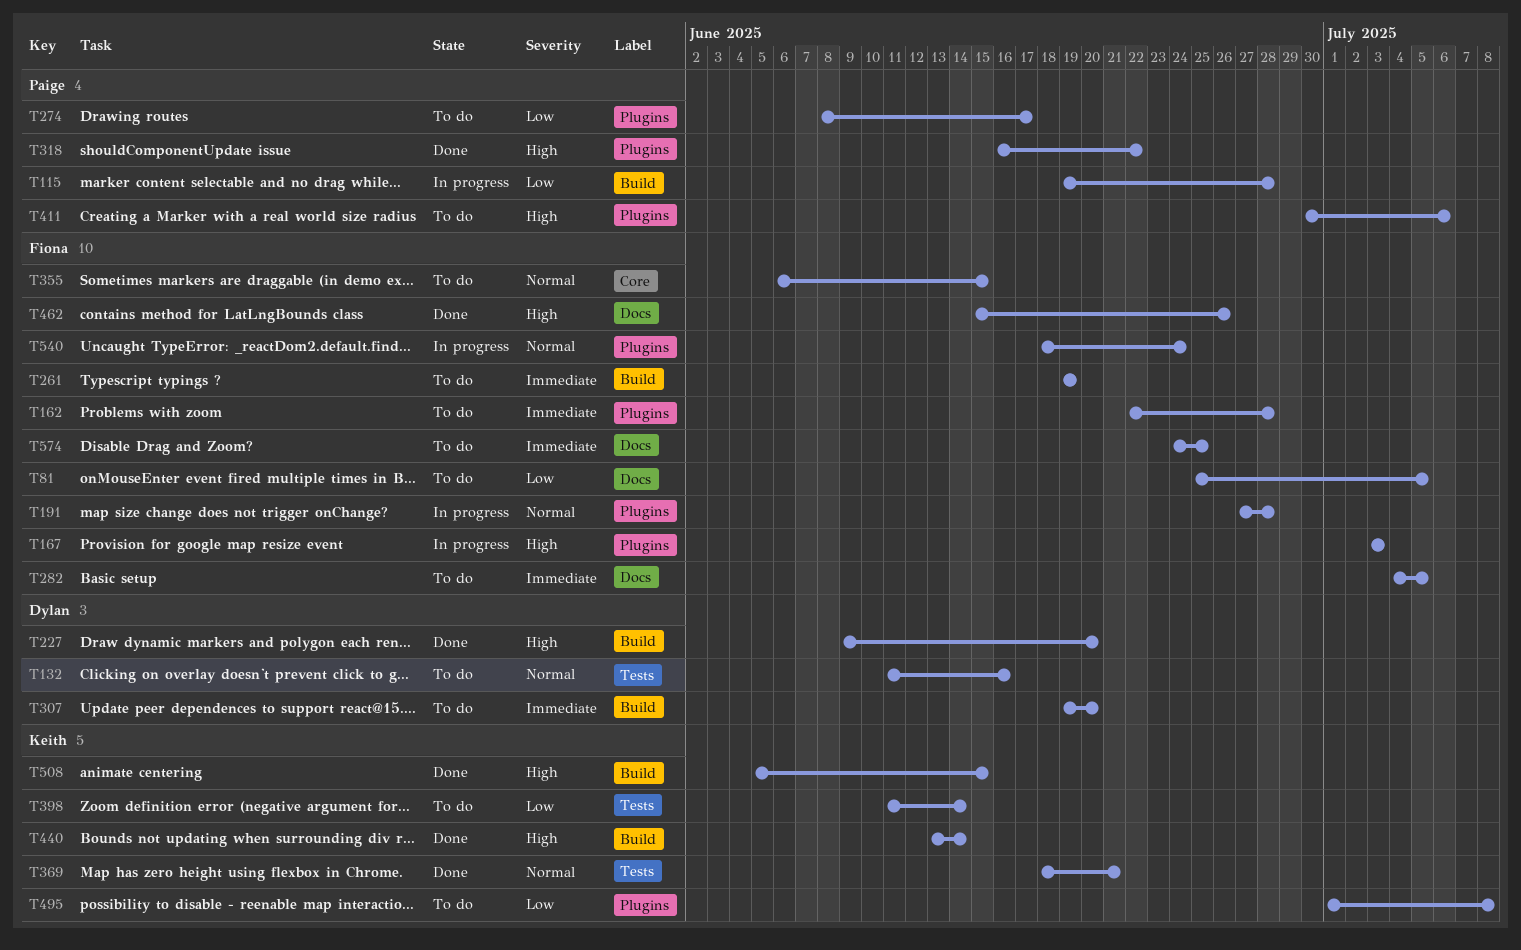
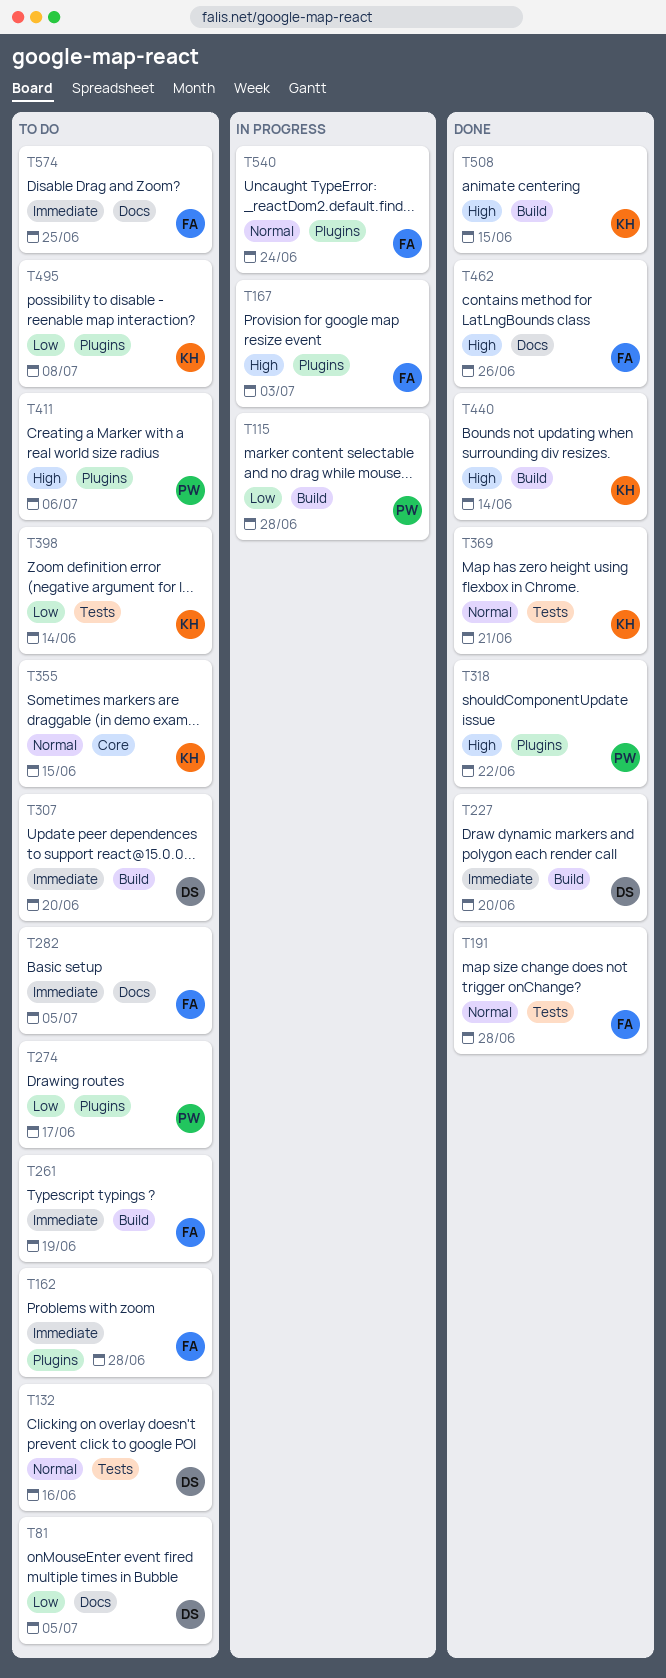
T81, owner: Fiona -> Dylan
T191, status: In progress -> Done
T191, label: Plugins -> Tests
T227, priority: High -> Immediate
T355, owner: Fiona -> Keith

